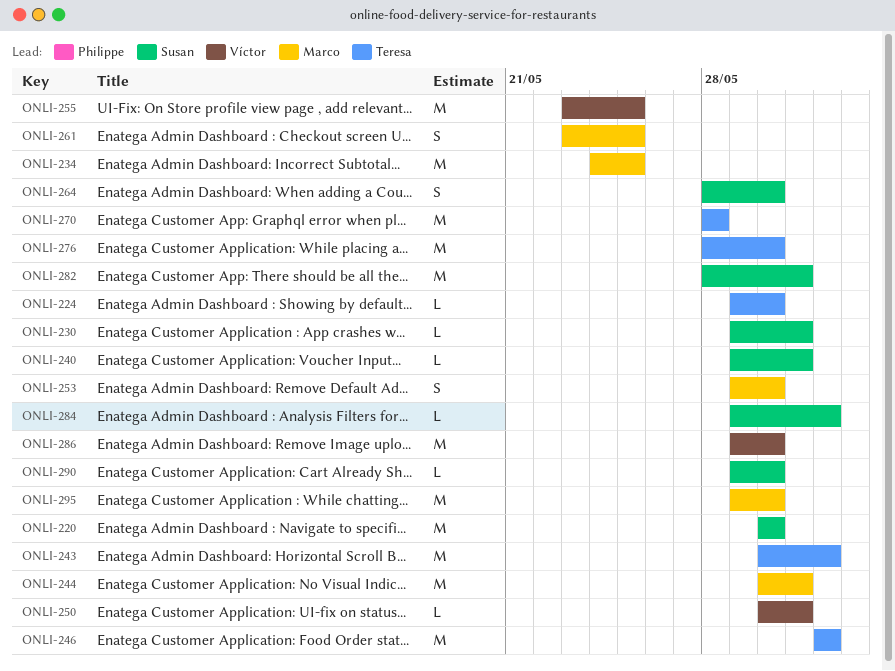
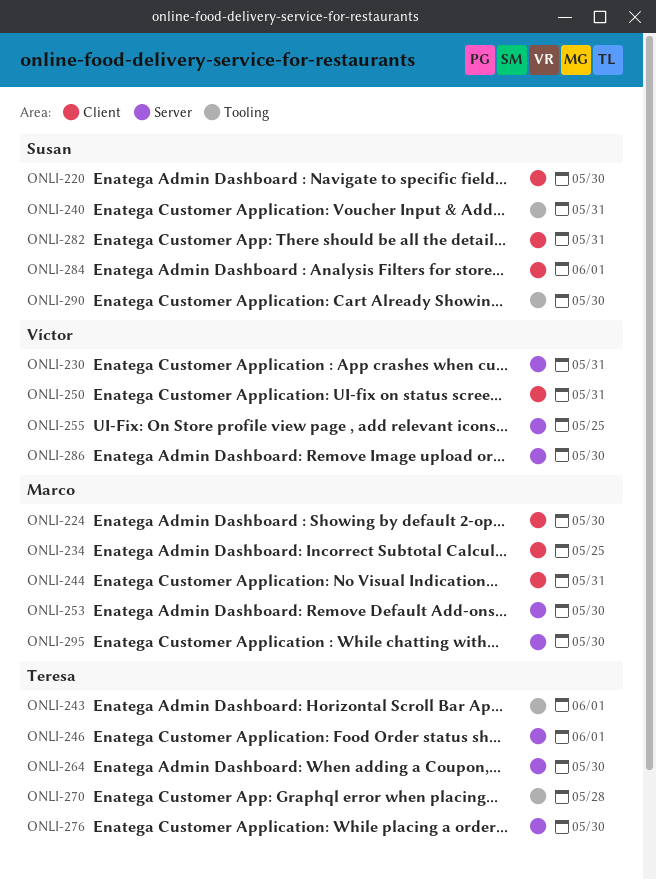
ONLI-224, owner: Teresa -> Marco
ONLI-230, owner: Susan -> Víctor
ONLI-261: present -> none
ONLI-264, owner: Susan -> Teresa

